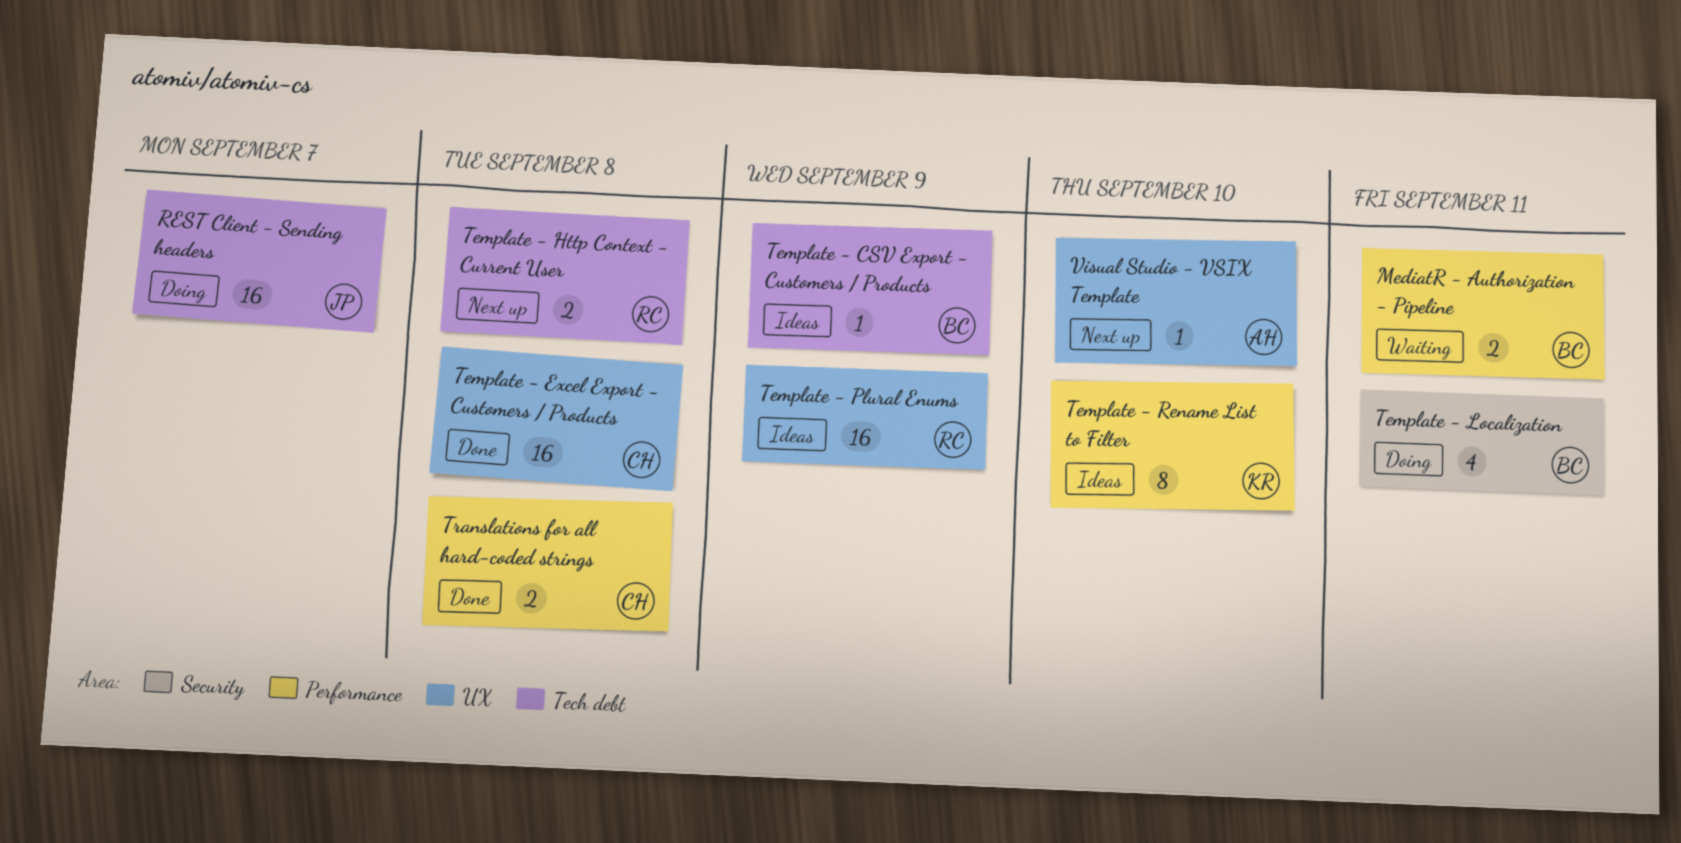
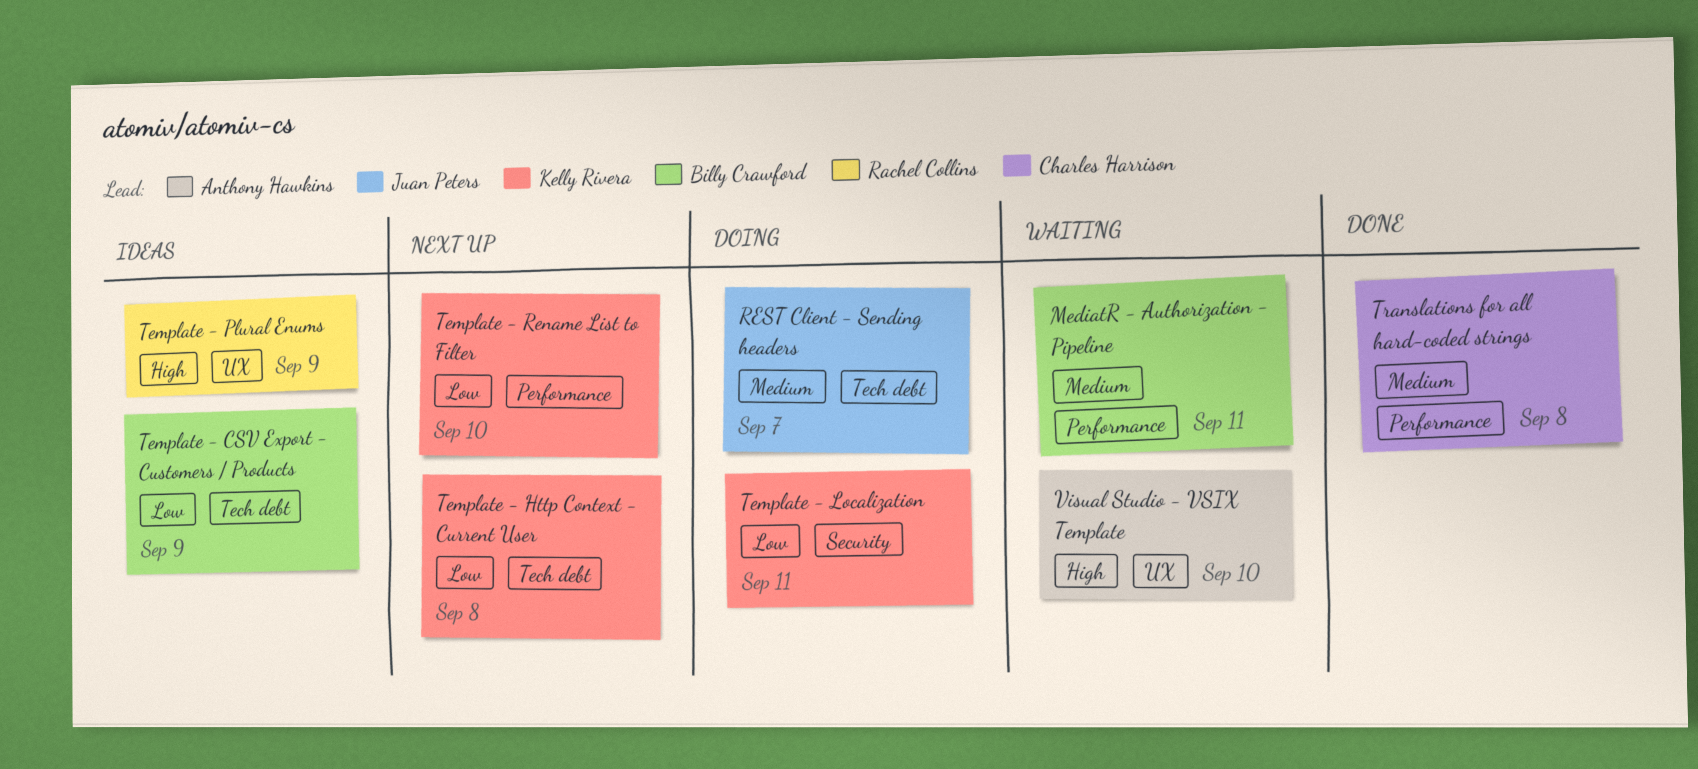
Template - Excel Export - Customers / Products: present -> none
Template - Http Context - Current User, owner: Rachel Collins -> Kelly Rivera
Template - Localization, owner: Billy Crawford -> Kelly Rivera
Template - Rename List to Filter, status: Ideas -> Next up
Visual Studio - VSIX Template, status: Next up -> Waiting

